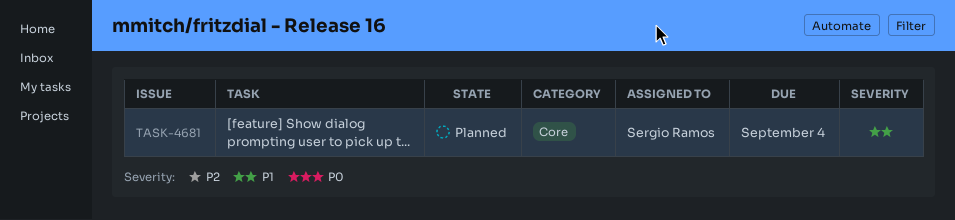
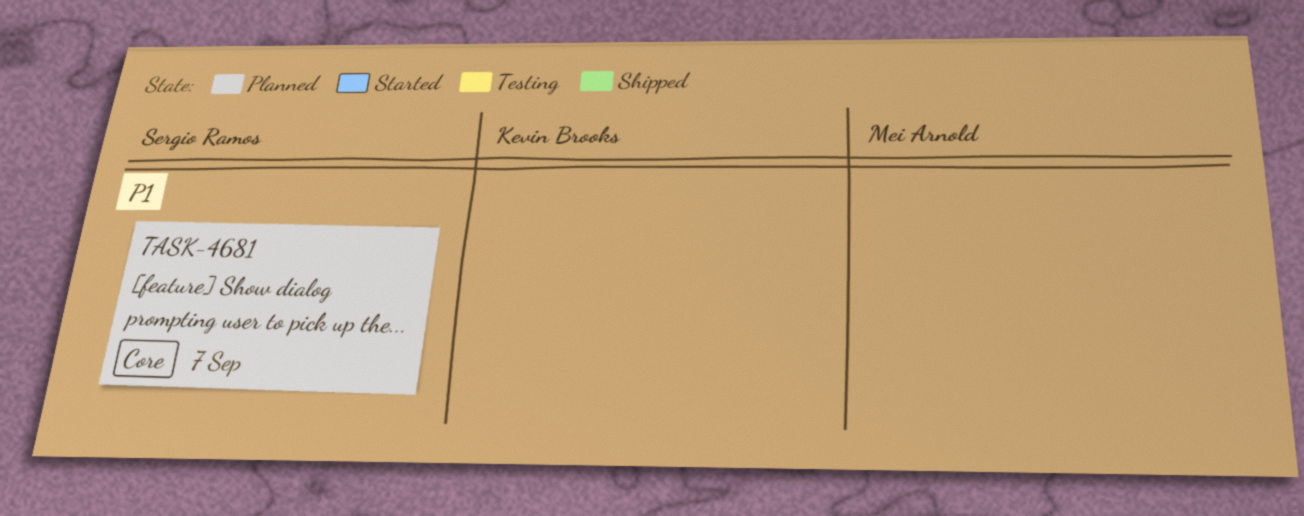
TASK-4681, due: Sep 4 -> Sep 7

